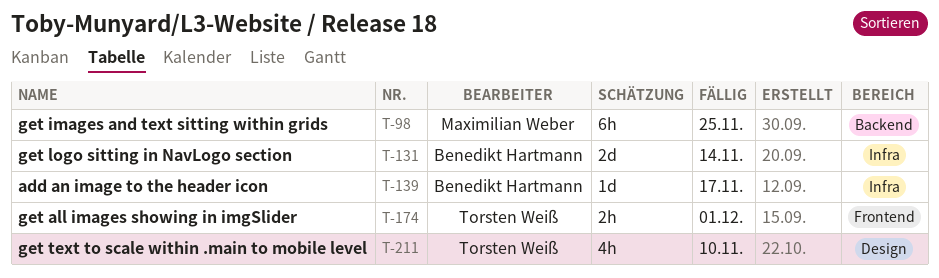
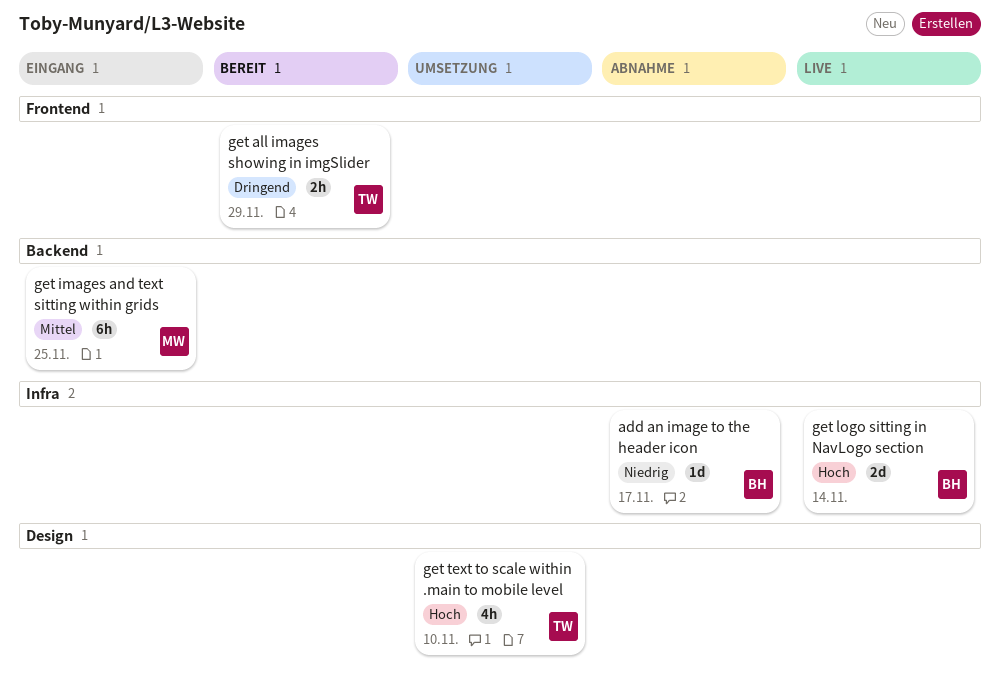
get all images showing in imgSlider, due: Dec 1 -> Nov 29

